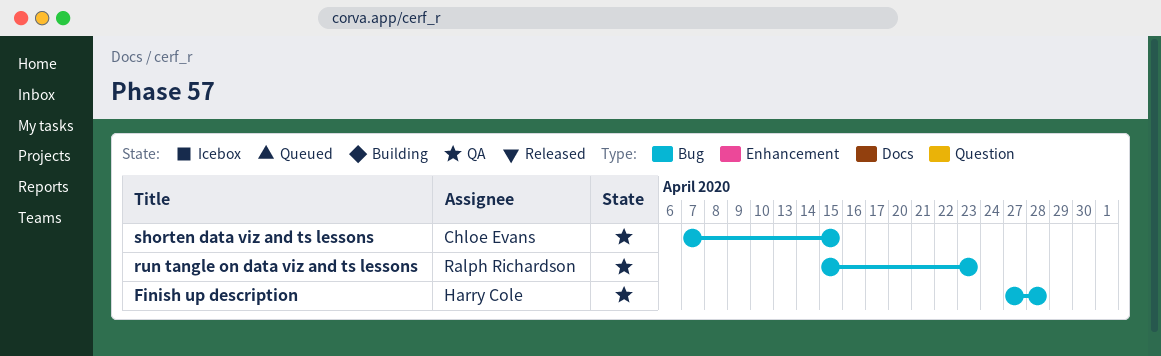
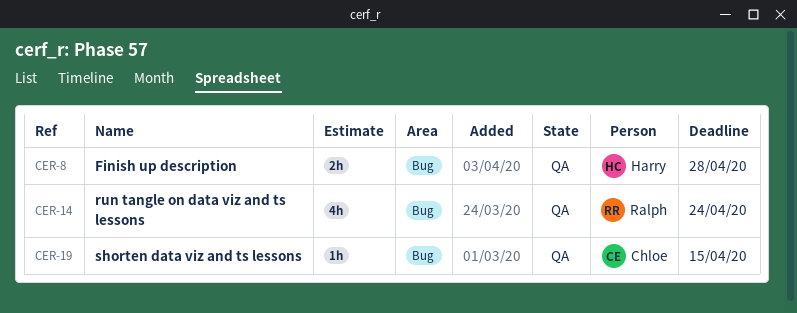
run tangle on data viz and ts lessons, due: Apr 23 -> Apr 24

